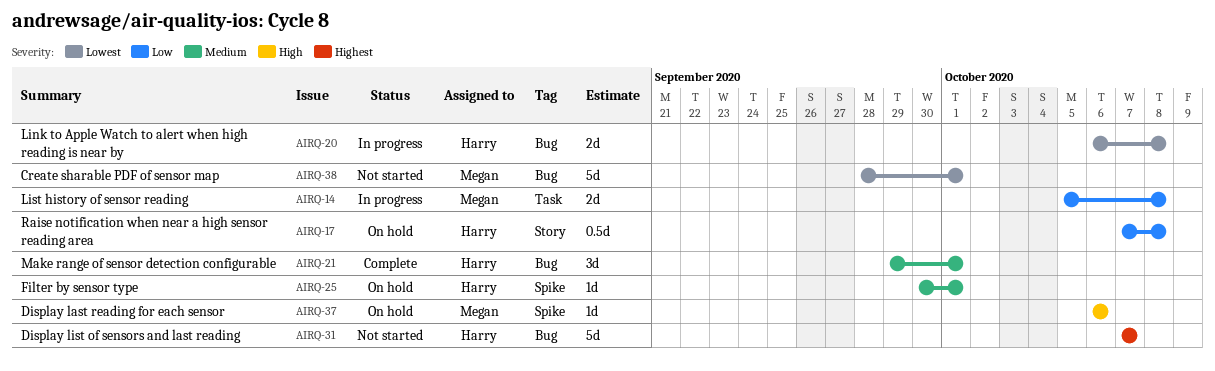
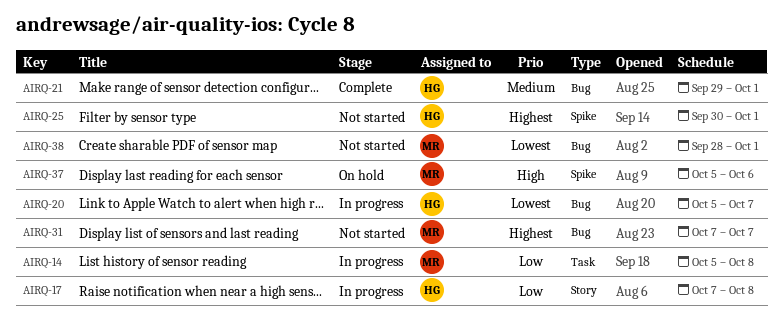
AIRQ-17, status: On hold -> In progress
AIRQ-20, start: Oct 6 -> Oct 5
AIRQ-20, due: Oct 8 -> Oct 7
AIRQ-25, status: On hold -> Not started
AIRQ-25, priority: Medium -> Highest
AIRQ-31, owner: Harry -> Megan
AIRQ-37, start: Oct 6 -> Oct 5

